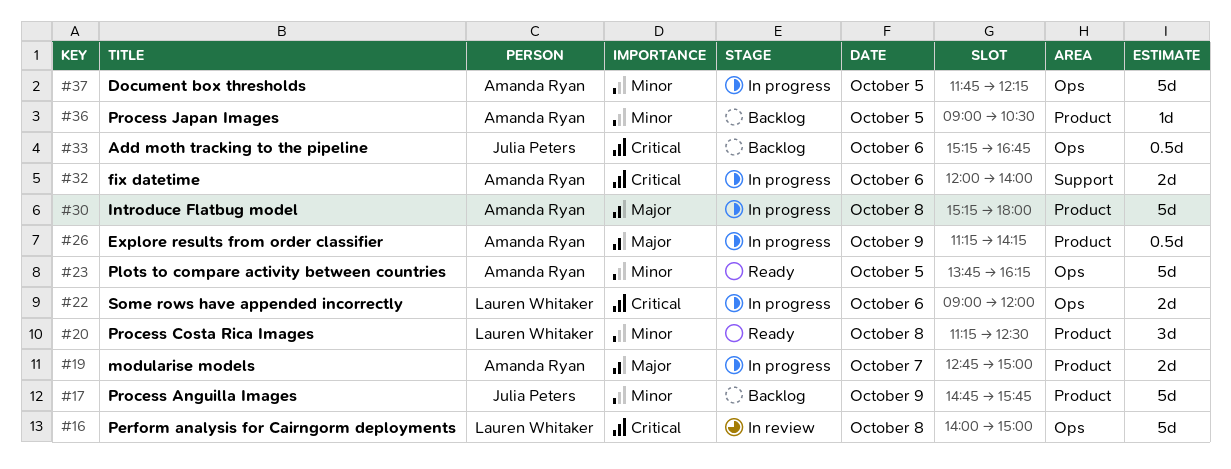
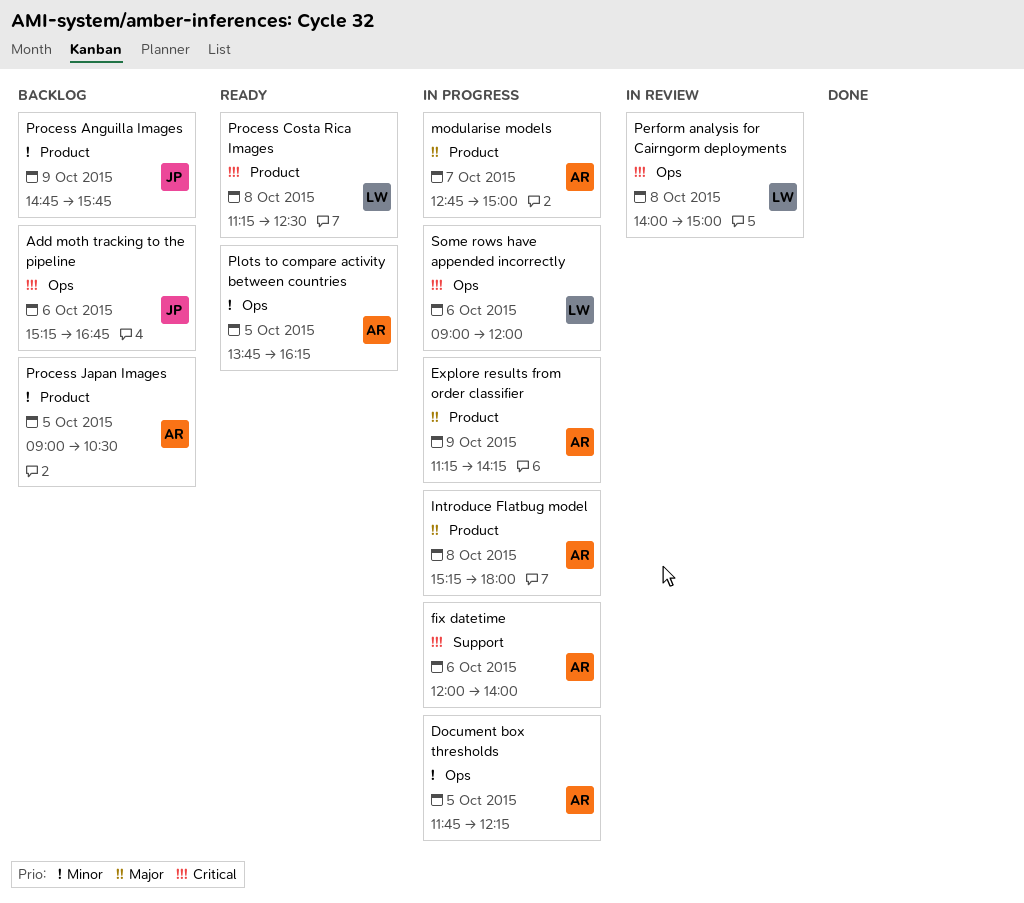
Process Costa Rica Images, priority: Minor -> Critical

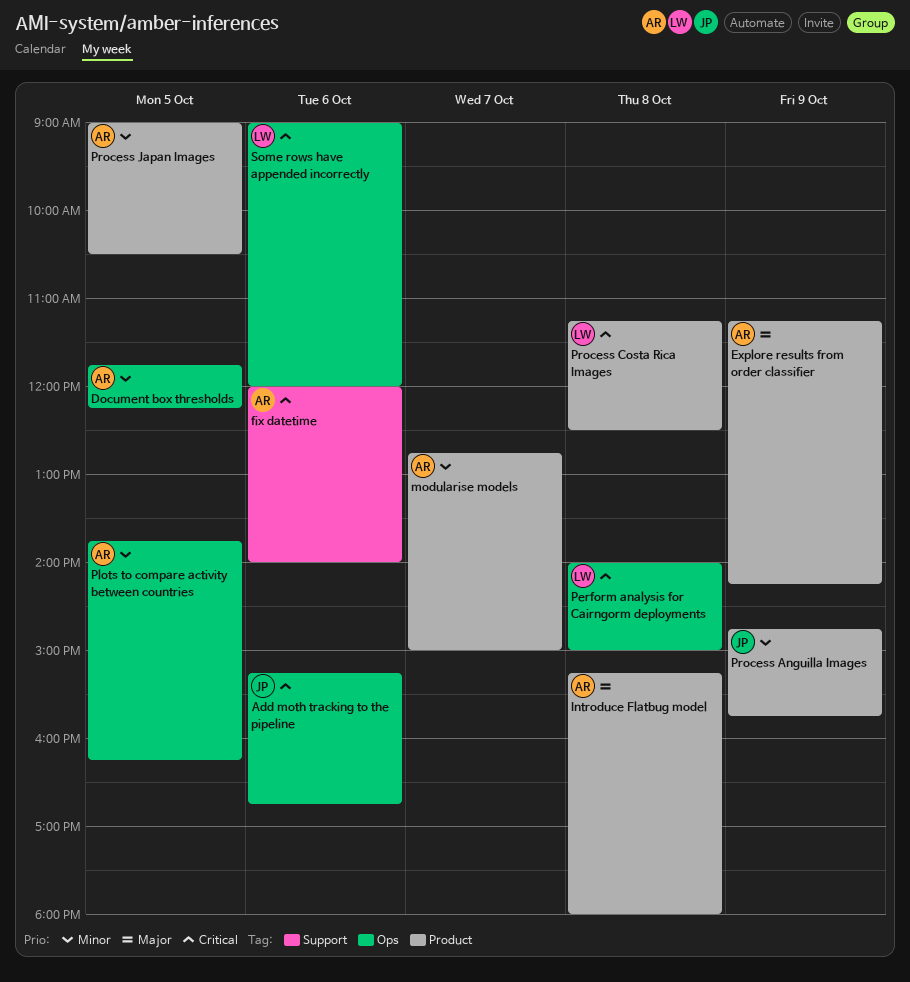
modularise models, priority: Major -> Minor

